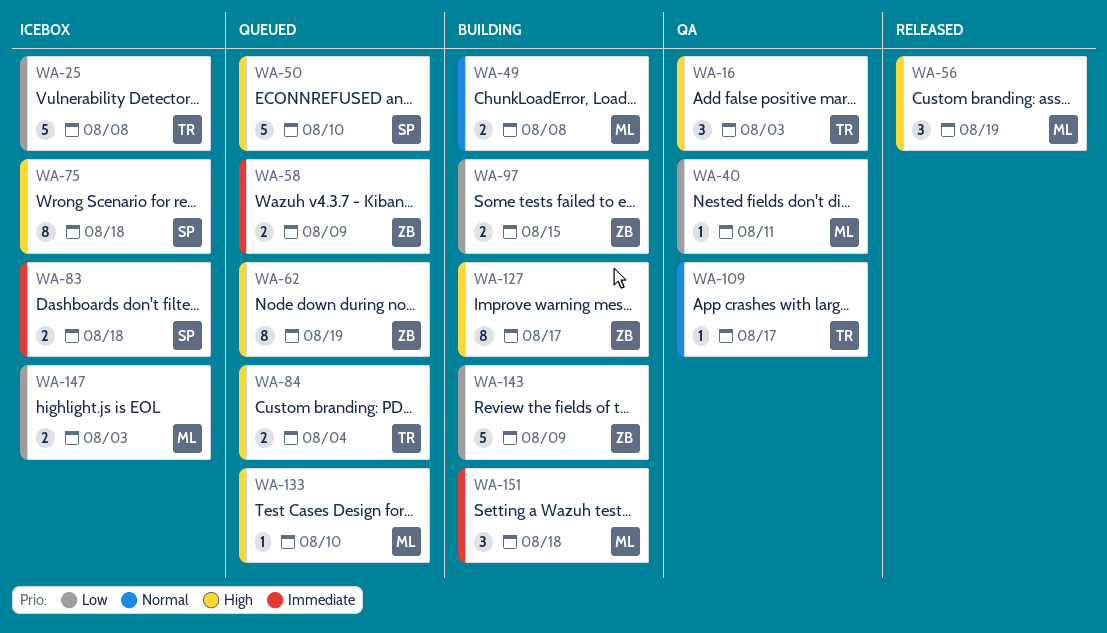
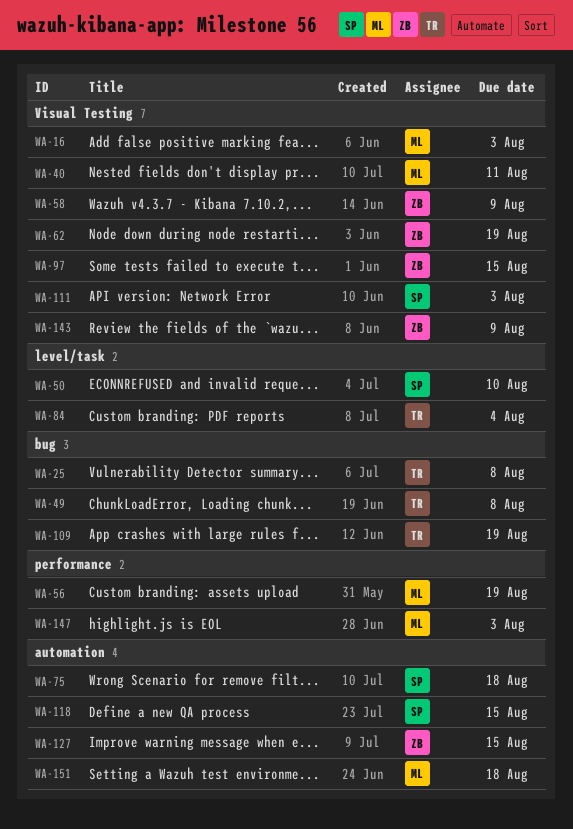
WA-16, owner: TR -> ML
WA-49, owner: ML -> TR
WA-83: present -> none
WA-109, due: Aug 17 -> Aug 19
WA-111: none -> present
WA-118: none -> present
WA-127, due: Aug 17 -> Aug 15
WA-133: present -> none

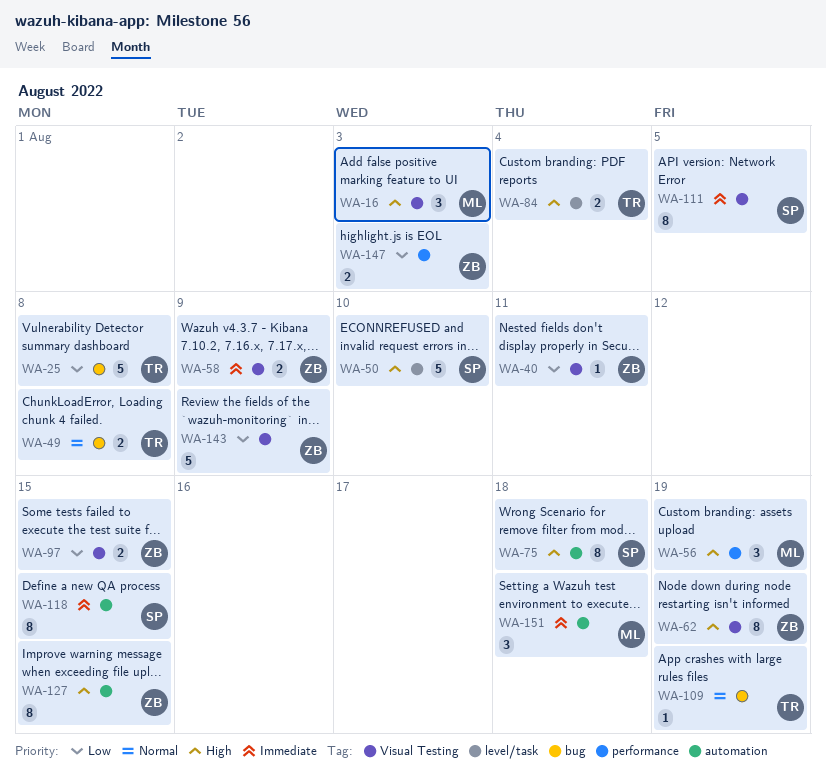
WA-40, owner: ML -> ZB
WA-111, due: Aug 3 -> Aug 5
WA-147, owner: ML -> ZB

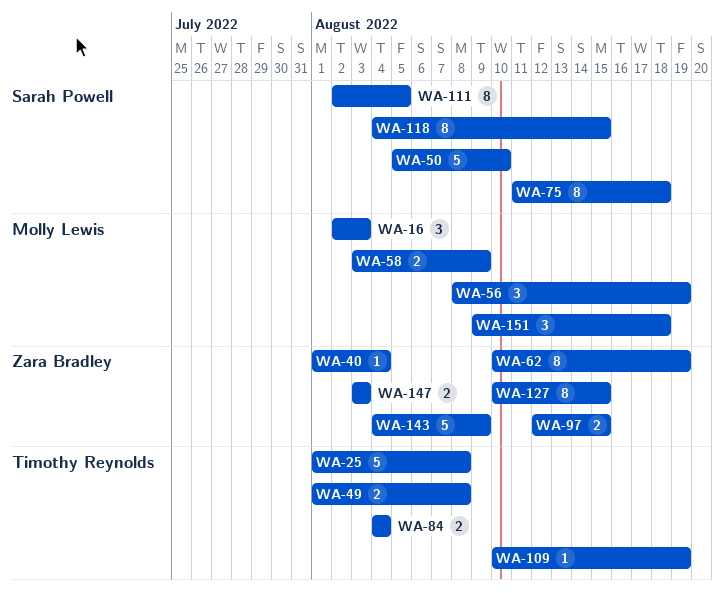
WA-40, due: Aug 11 -> Aug 4
WA-58, owner: Zara Bradley -> Molly Lewis

